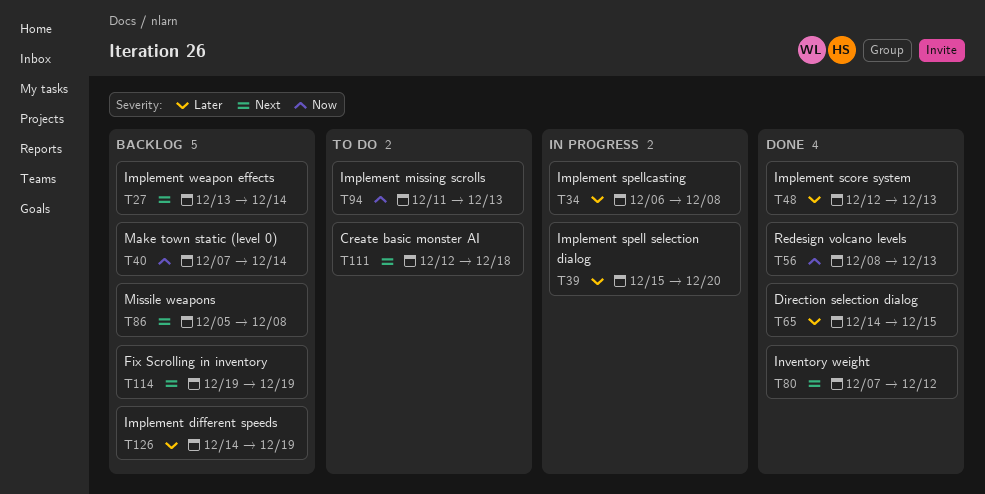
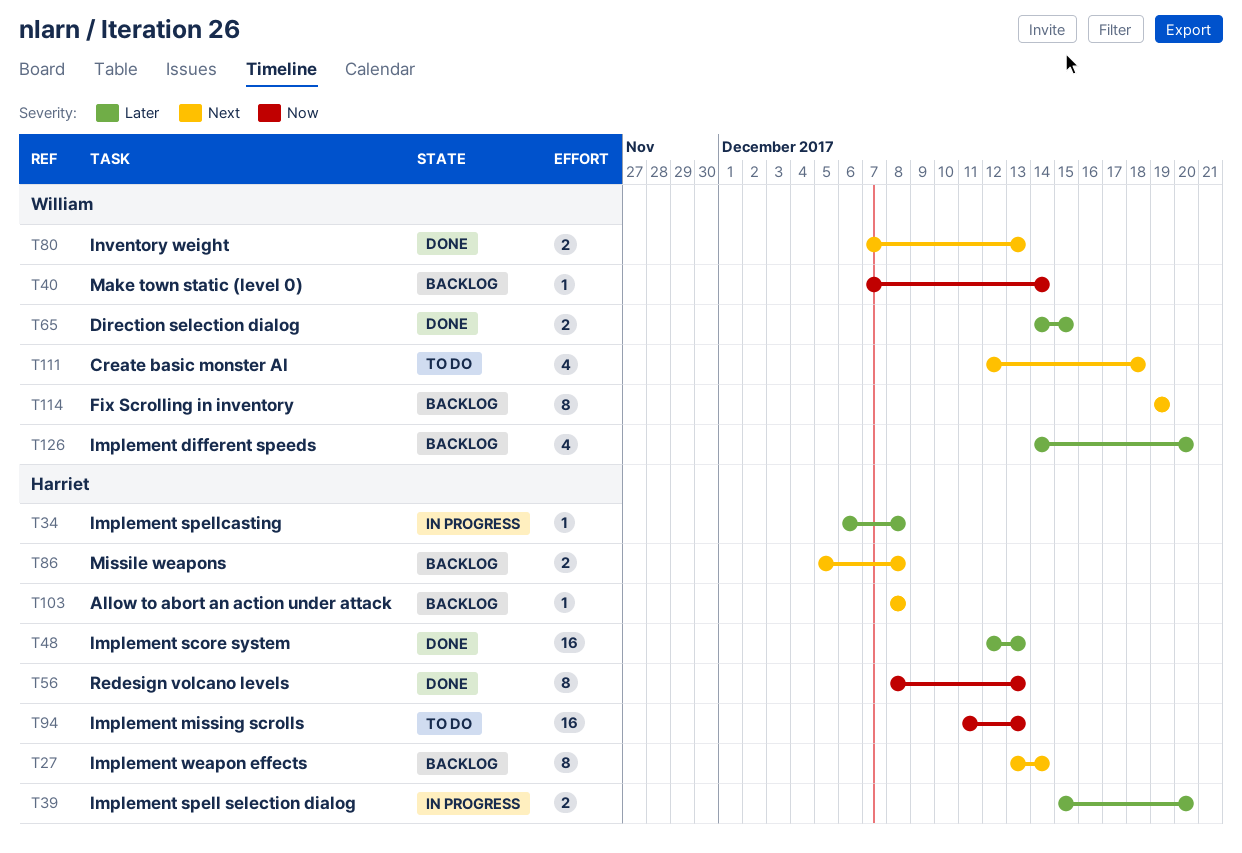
T80, due: Dec 12 -> Dec 13
T103: none -> present
T126, due: Dec 19 -> Dec 20

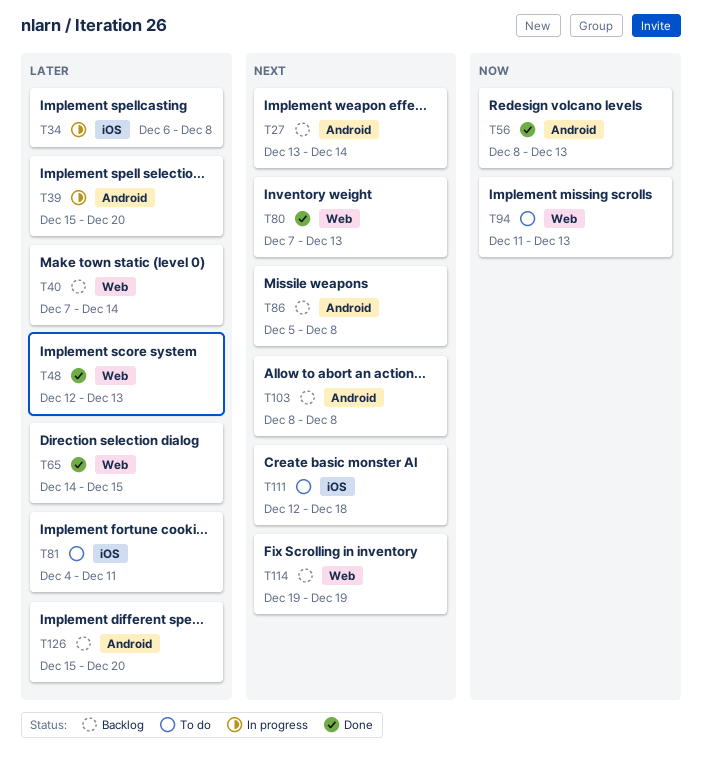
T40, priority: Now -> Later
T81: none -> present
T126, start: Dec 14 -> Dec 15

